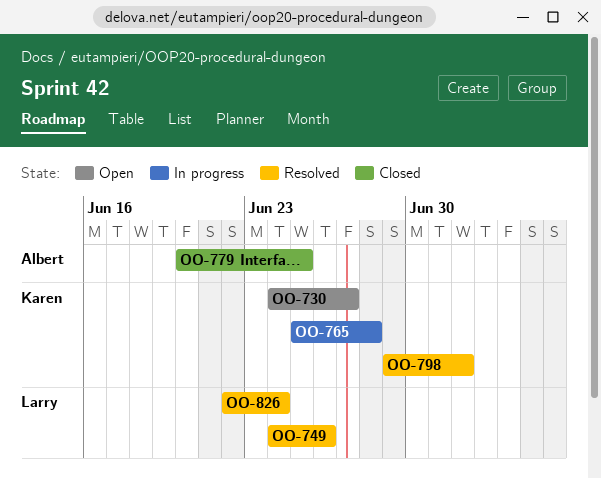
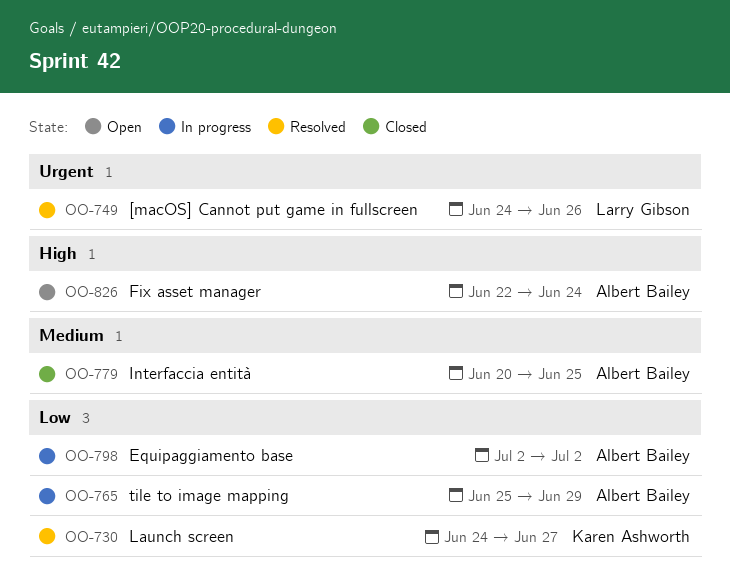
OO-730, status: Open -> Resolved
OO-765, owner: Karen Ashworth -> Albert Bailey
OO-765, due: Jun 28 -> Jun 29
OO-798, status: Resolved -> In progress
OO-798, owner: Karen Ashworth -> Albert Bailey
OO-798, start: Jun 29 -> Jul 2
OO-826, status: Resolved -> Open
OO-826, owner: Larry Gibson -> Albert Bailey

